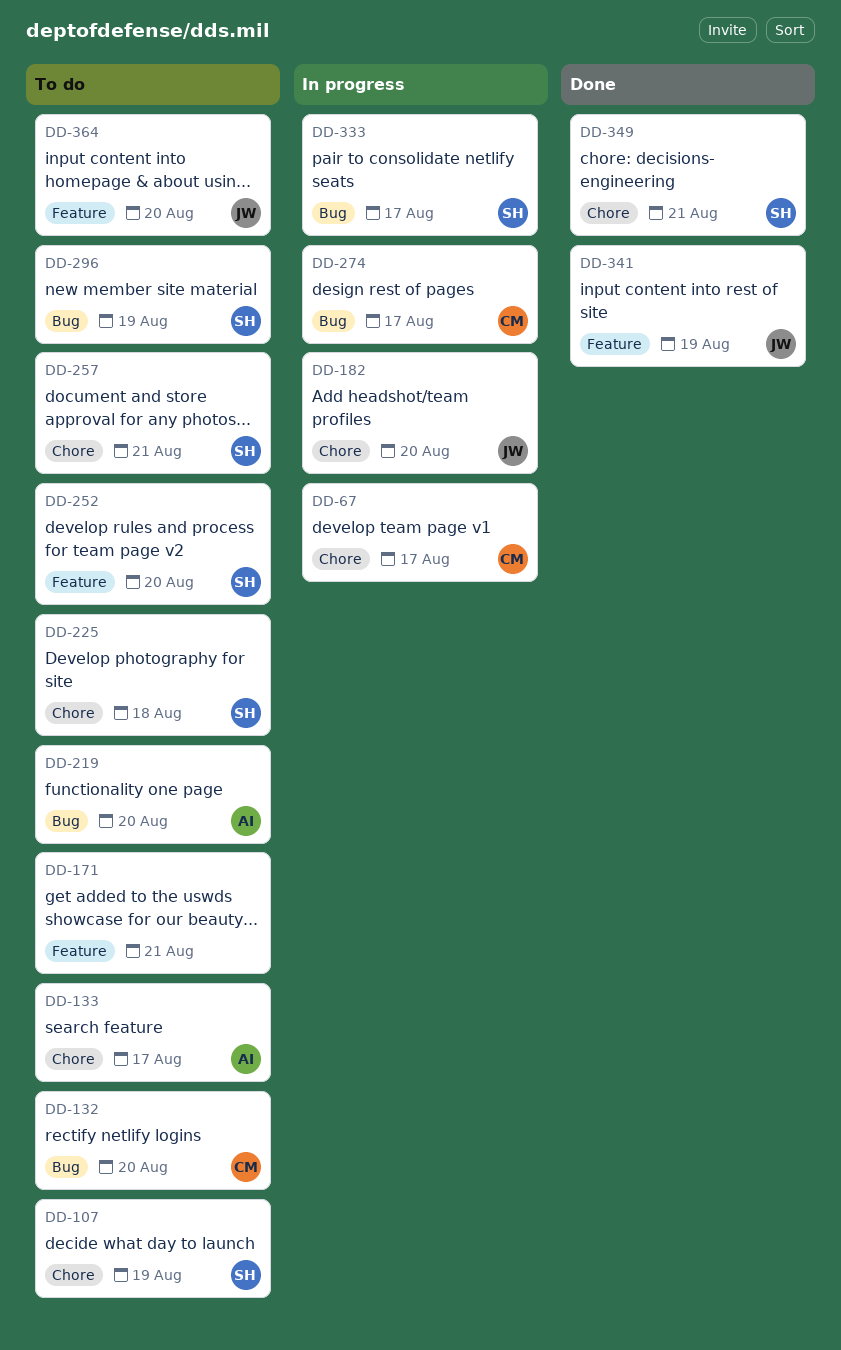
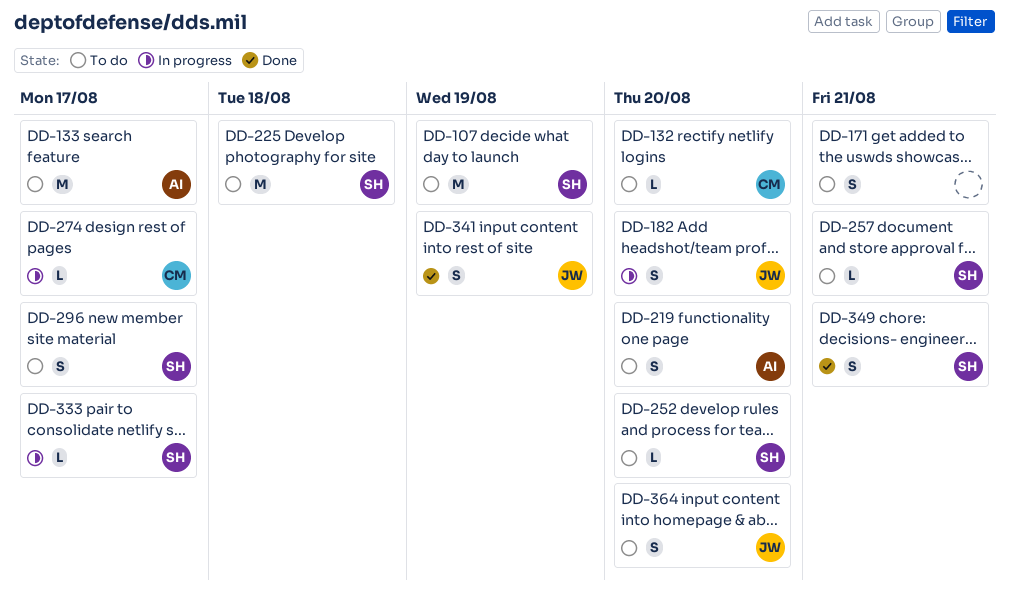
DD-67: present -> none
DD-296, due: Aug 19 -> Aug 17

